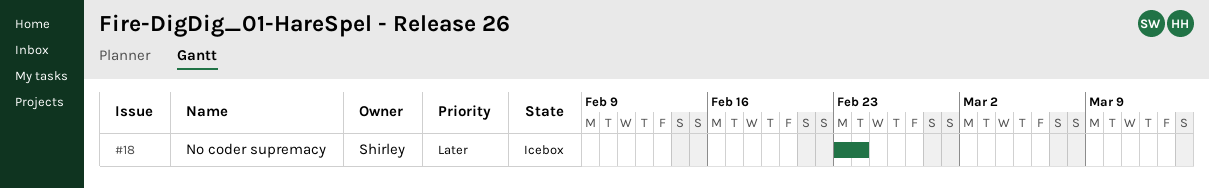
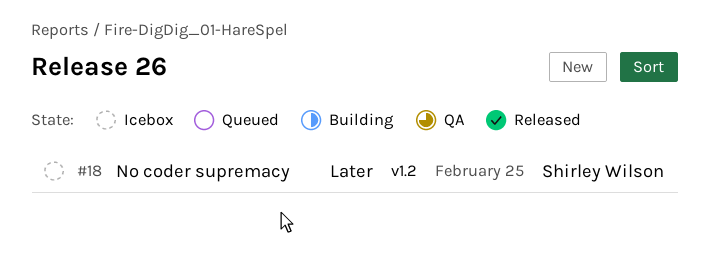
#18, due: Feb 24 -> Feb 25

